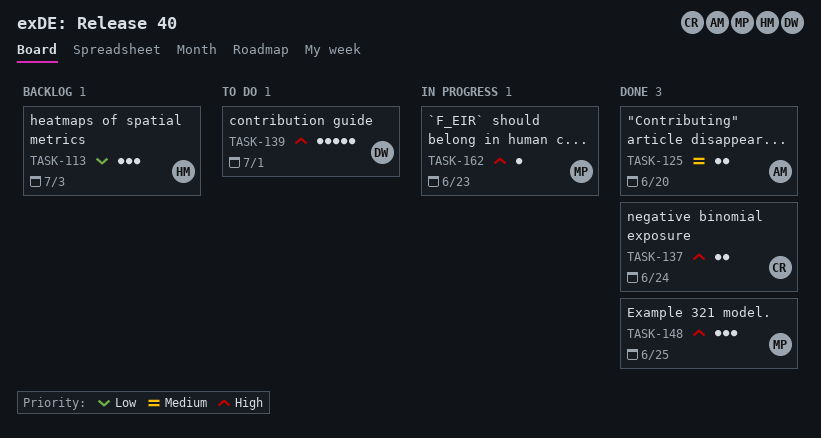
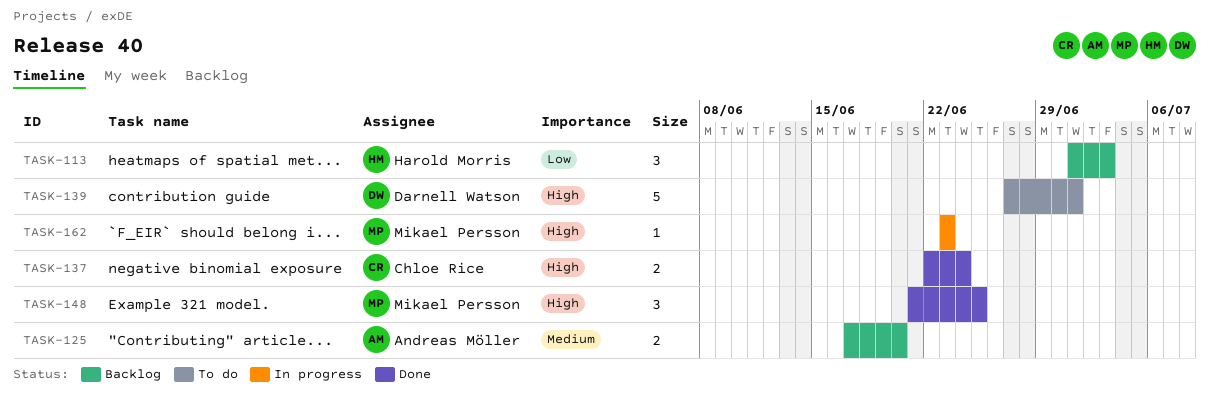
TASK-125, status: Done -> Backlog

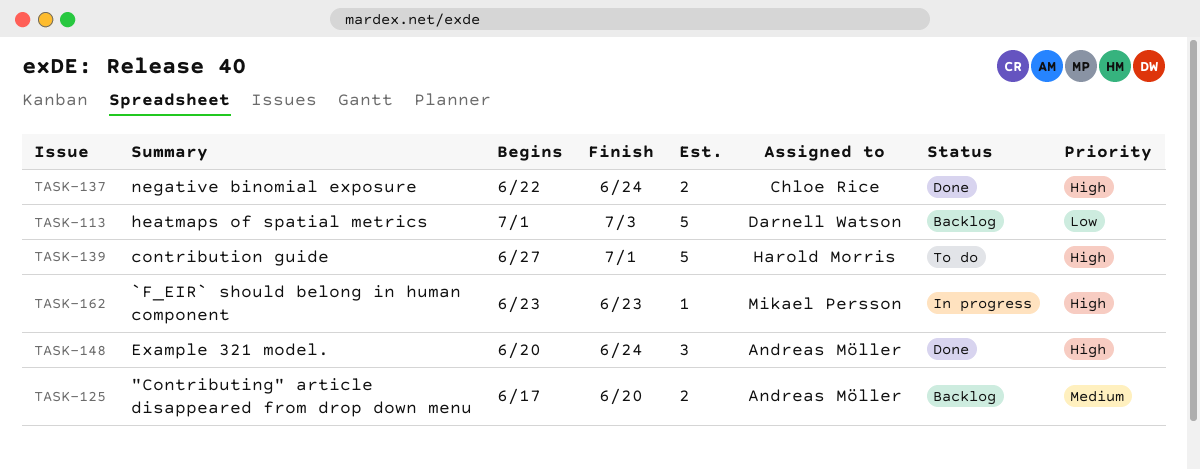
TASK-113, owner: Harold Morris -> Darnell Watson
TASK-113, estimate: 3 -> 5
TASK-139, owner: Darnell Watson -> Harold Morris
TASK-148, owner: Mikael Persson -> Andreas Möller
TASK-148, start: Jun 21 -> Jun 20
TASK-148, due: Jun 25 -> Jun 24

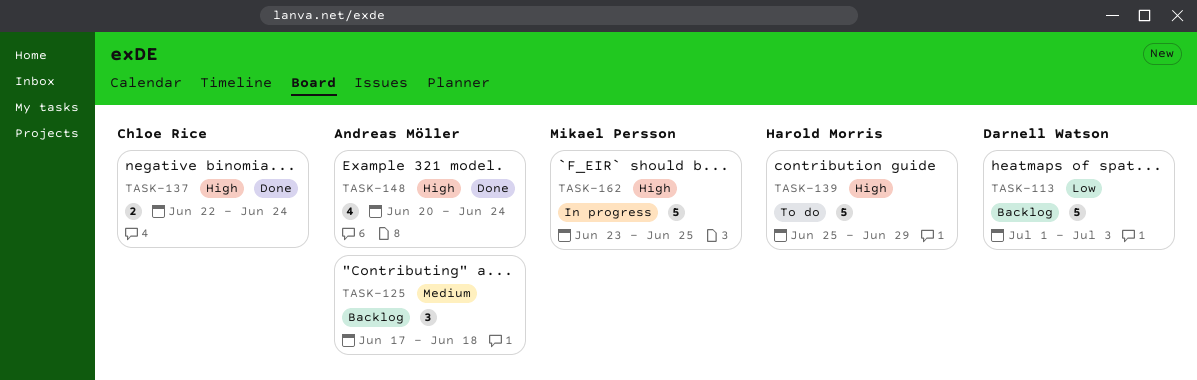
TASK-125, estimate: 2 -> 3
TASK-125, due: Jun 20 -> Jun 18
TASK-139, start: Jun 27 -> Jun 25
TASK-139, due: Jul 1 -> Jun 29
TASK-148, estimate: 3 -> 4
TASK-162, estimate: 1 -> 5
TASK-162, due: Jun 23 -> Jun 25

